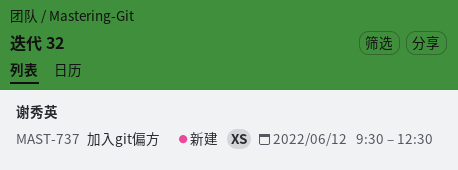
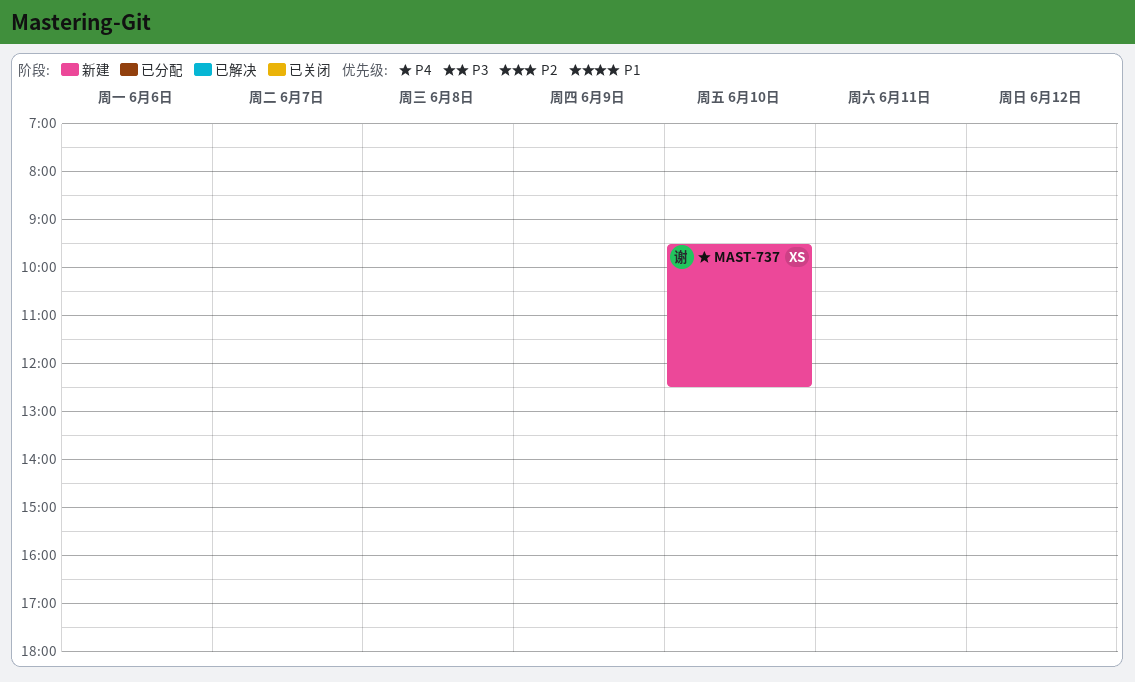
MAST-737, day: Jun 12 -> Jun 10

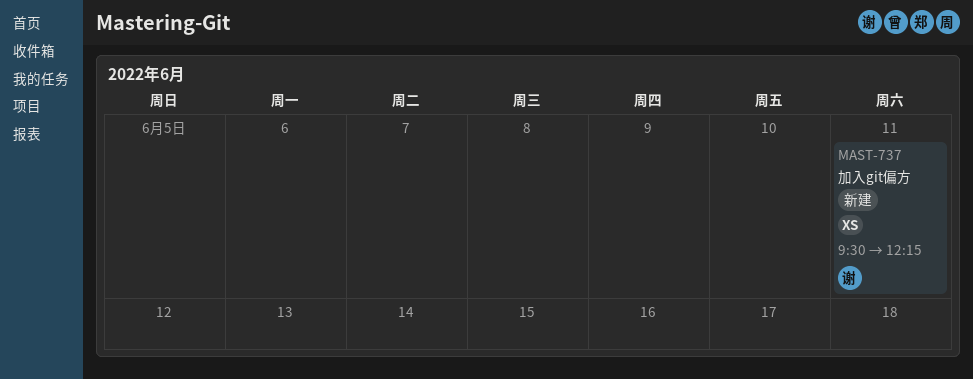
MAST-737, day: Jun 10 -> Jun 11
MAST-737, ends: 12:30 -> 12:15

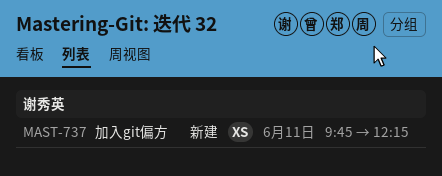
MAST-737, begins: 09:30 -> 09:45

